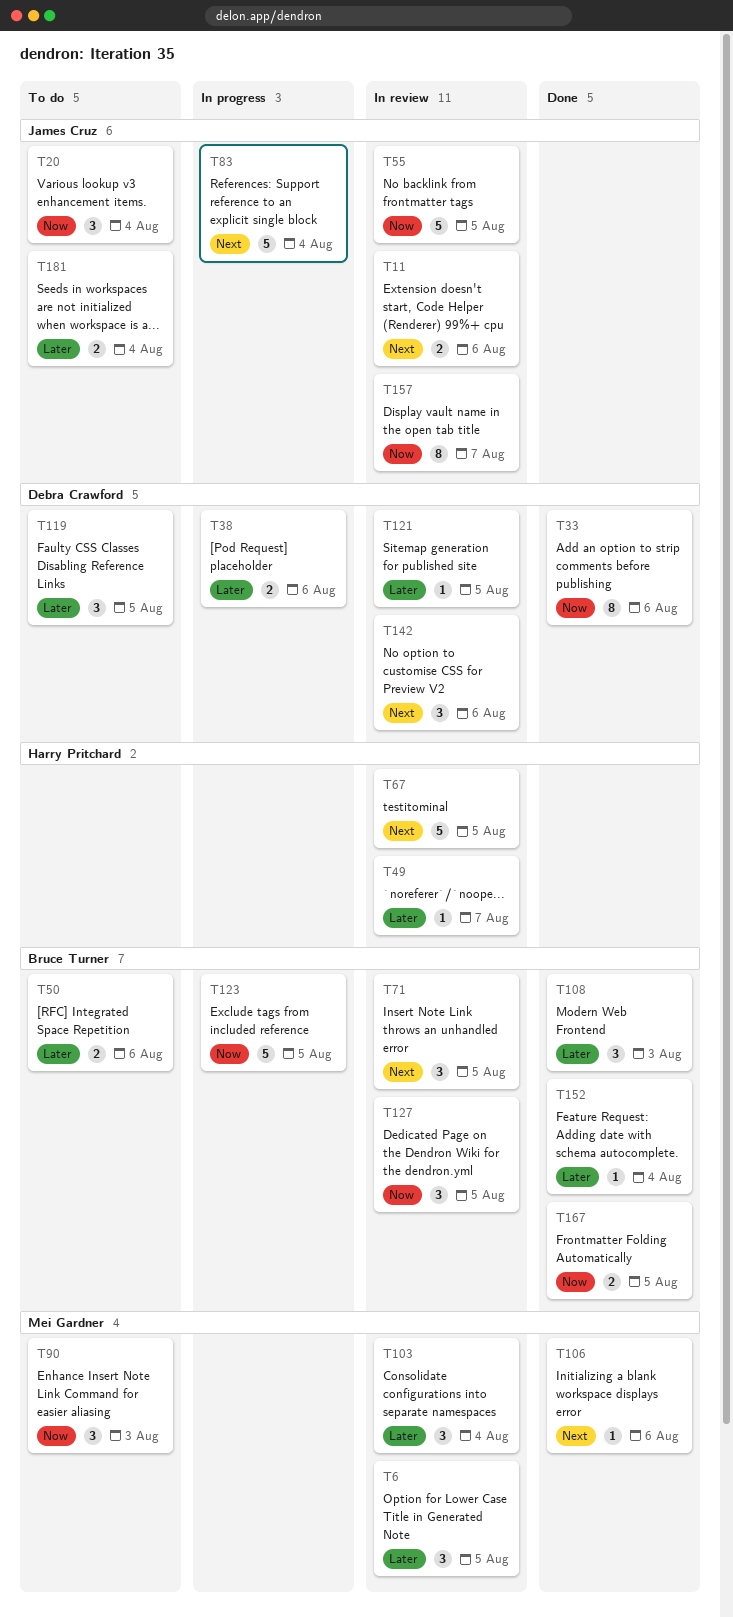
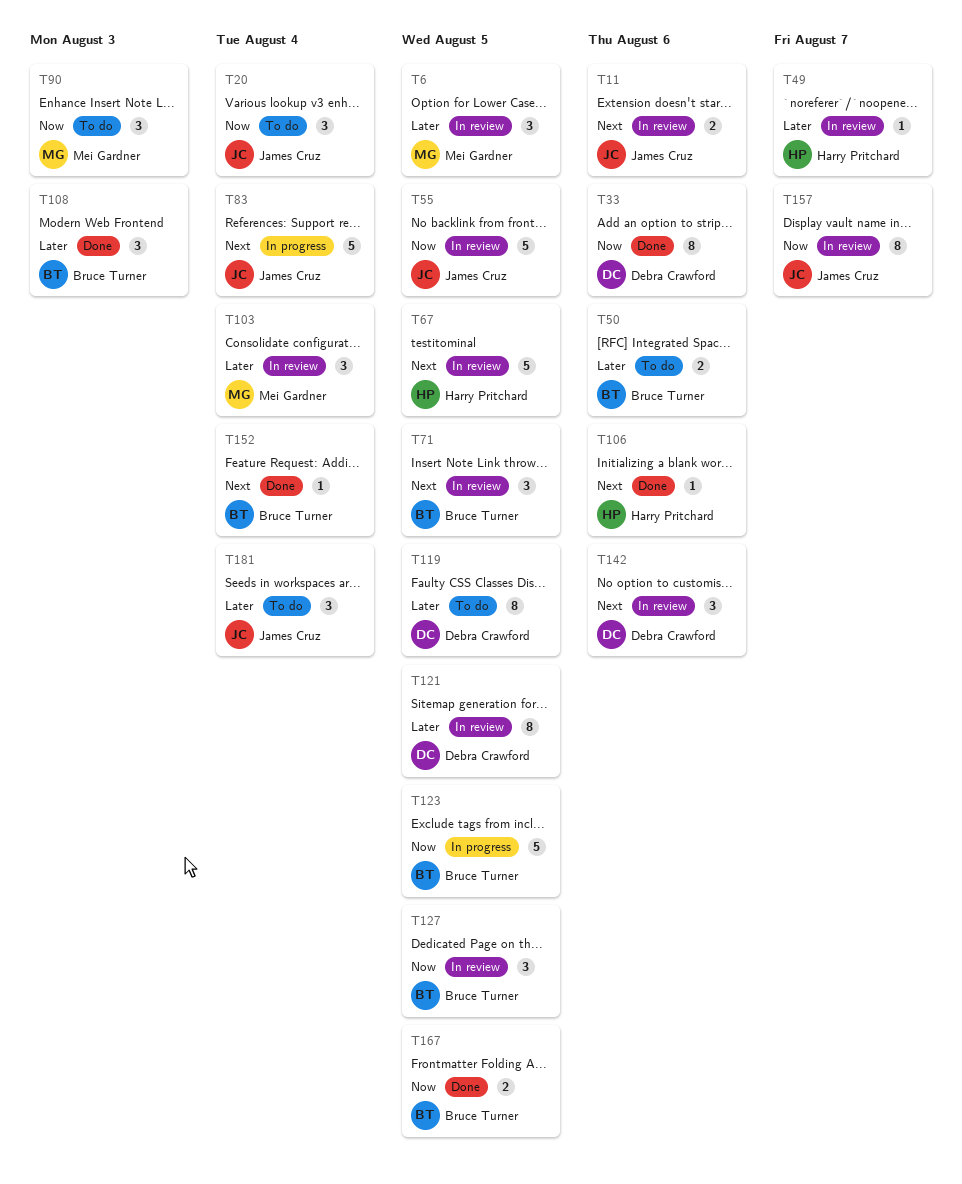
T38: present -> none
T106, owner: Mei Gardner -> Harry Pritchard
T119, estimate: 3 -> 8
T121, estimate: 1 -> 8
T152, priority: Later -> Next
T181, estimate: 2 -> 3

